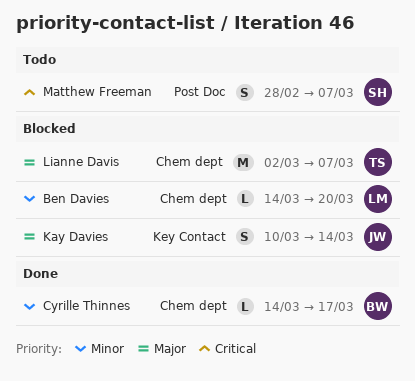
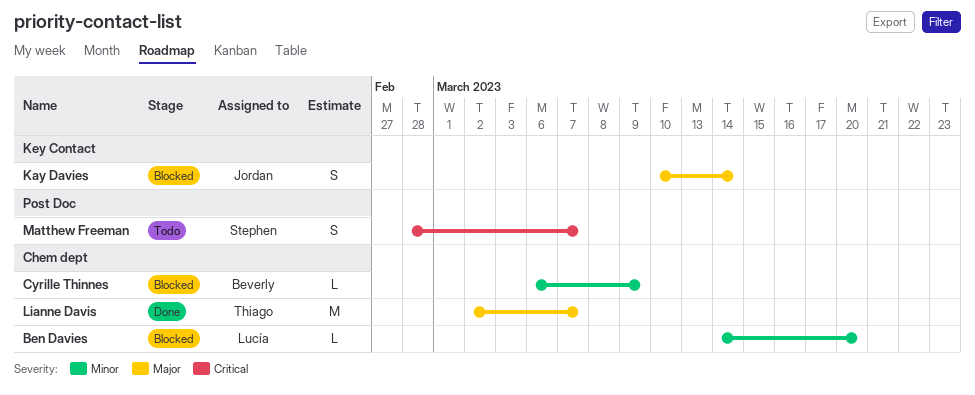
Cyrille Thinnes, status: Done -> Blocked
Cyrille Thinnes, start: Mar 14 -> Mar 6
Cyrille Thinnes, due: Mar 17 -> Mar 9
Lianne Davis, status: Blocked -> Done

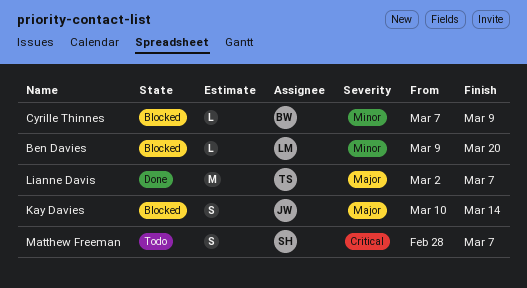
Ben Davies, start: Mar 14 -> Mar 9
Cyrille Thinnes, start: Mar 6 -> Mar 7

